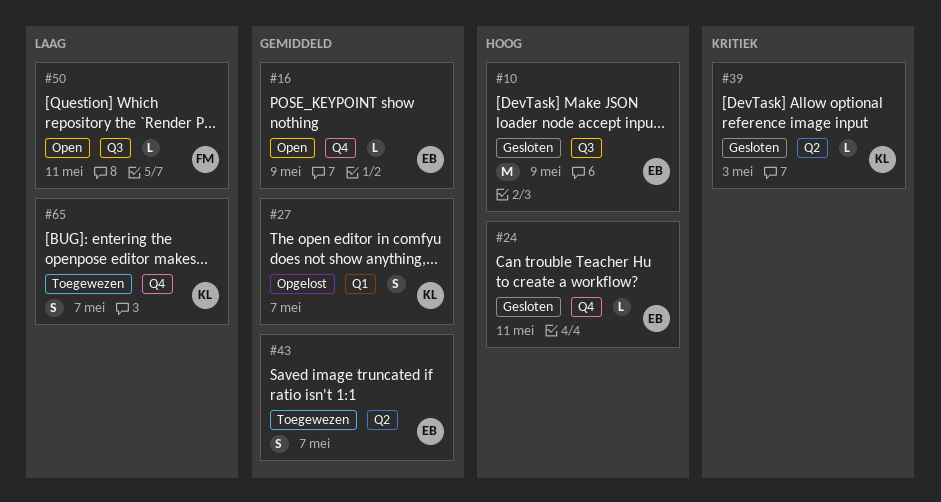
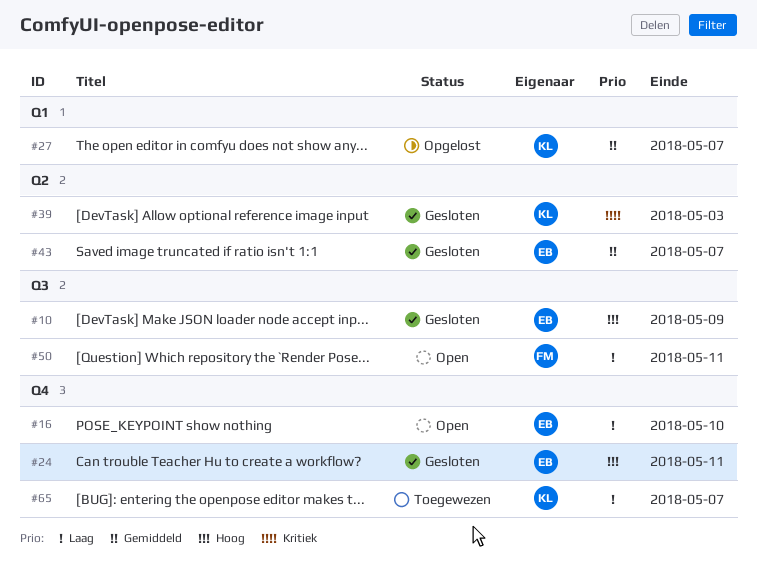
#16, priority: Gemiddeld -> Laag
#16, due: May 9 -> May 10
#43, status: Toegewezen -> Gesloten

